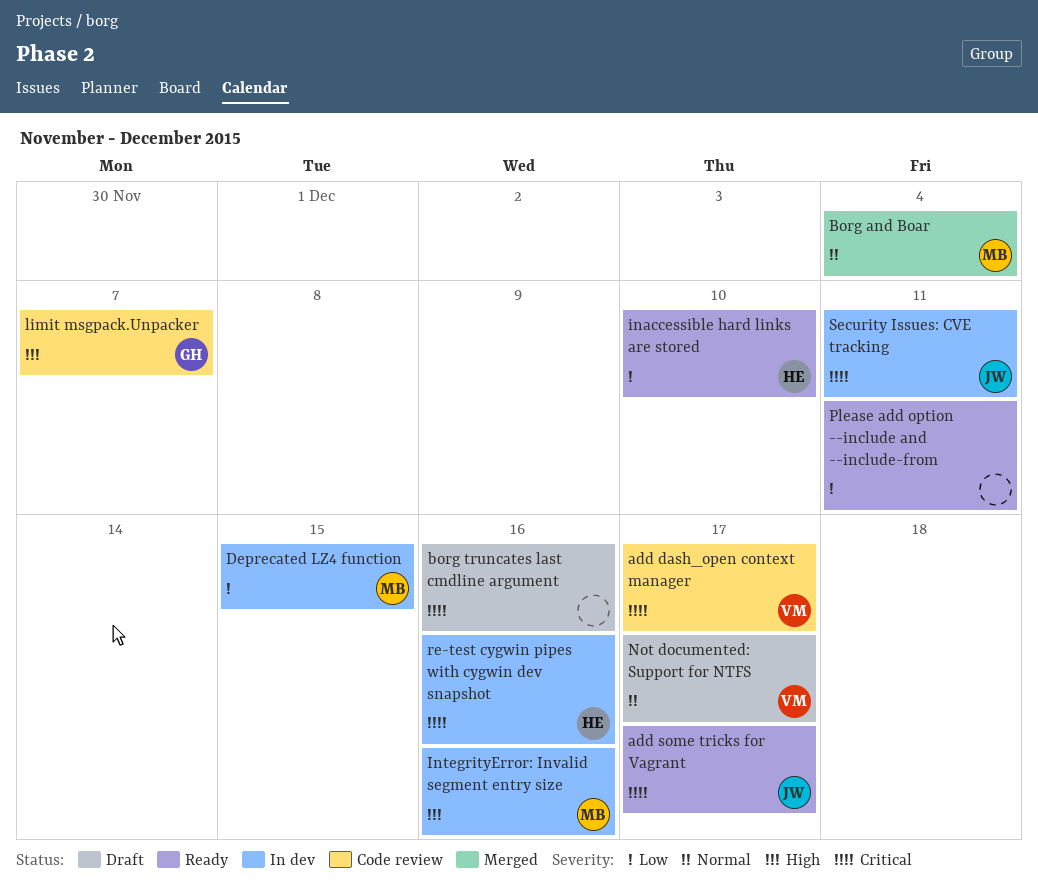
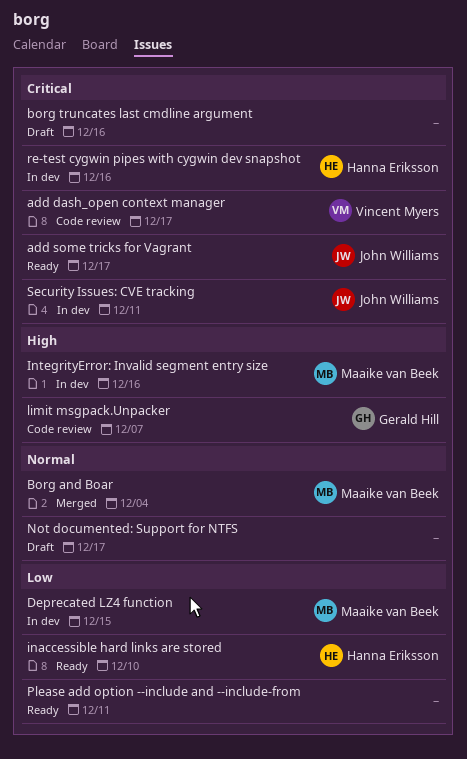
Not documented: Support for NTFS, owner: Vincent Myers -> none

